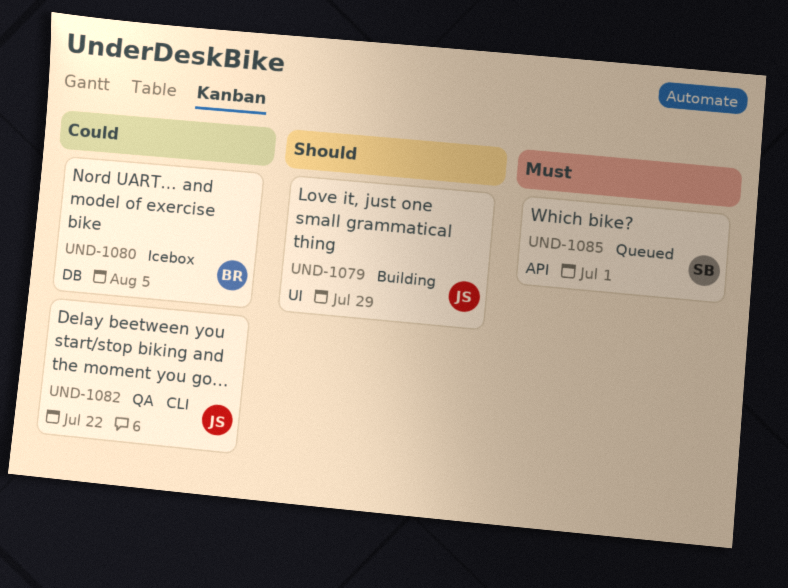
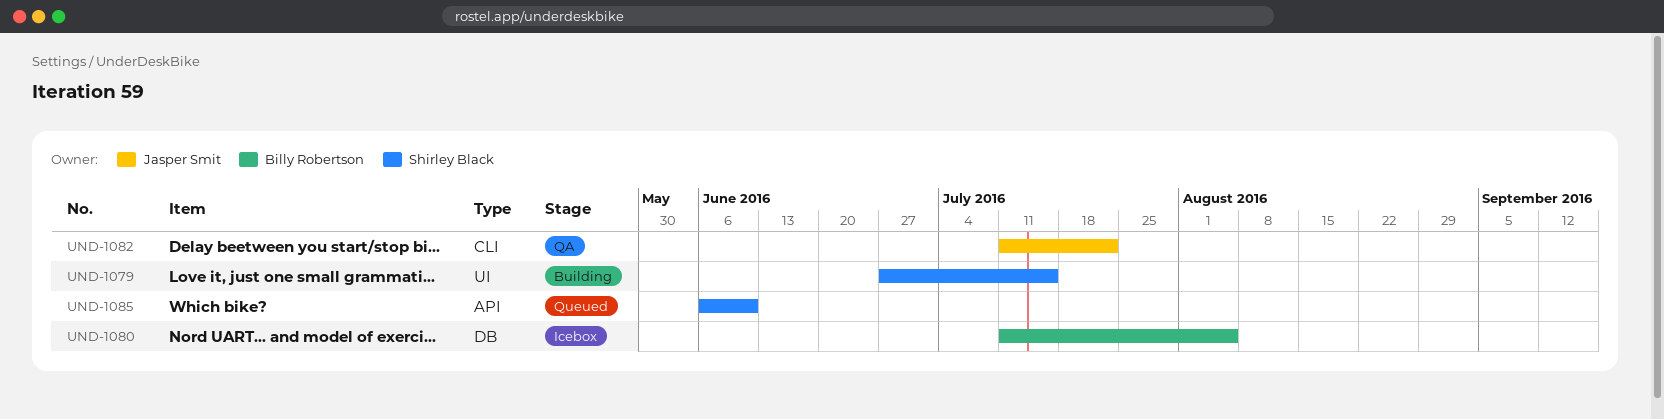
UND-1079, owner: Jasper Smit -> Shirley Black
UND-1079, due: Jul 29 -> Jul 15
UND-1085, due: Jul 1 -> Jun 10

